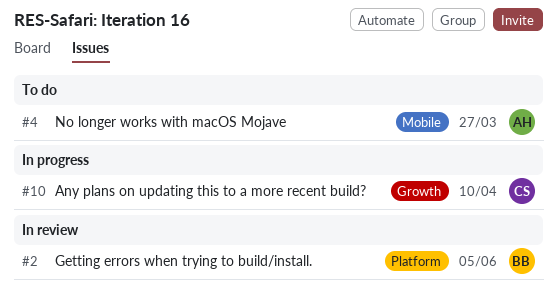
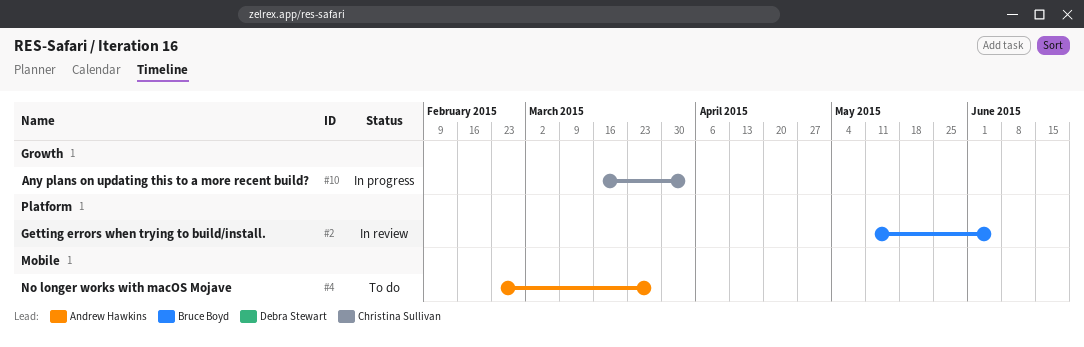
#10, due: Apr 10 -> Apr 3

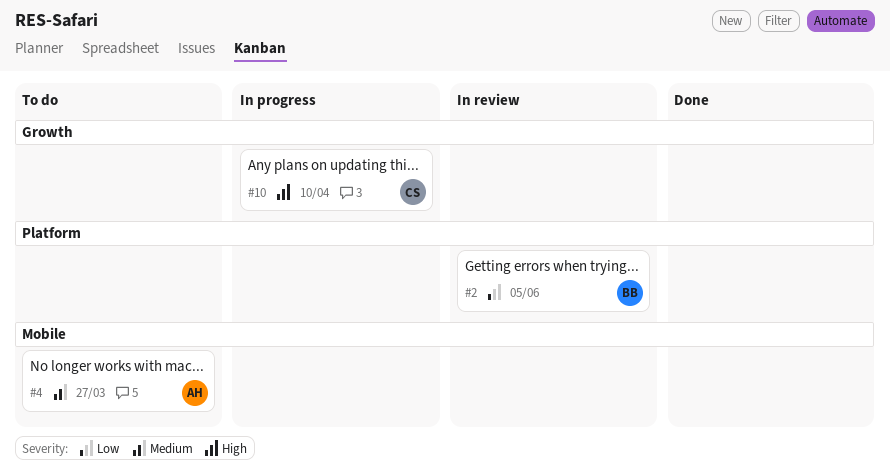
#10, due: Apr 3 -> Apr 10

